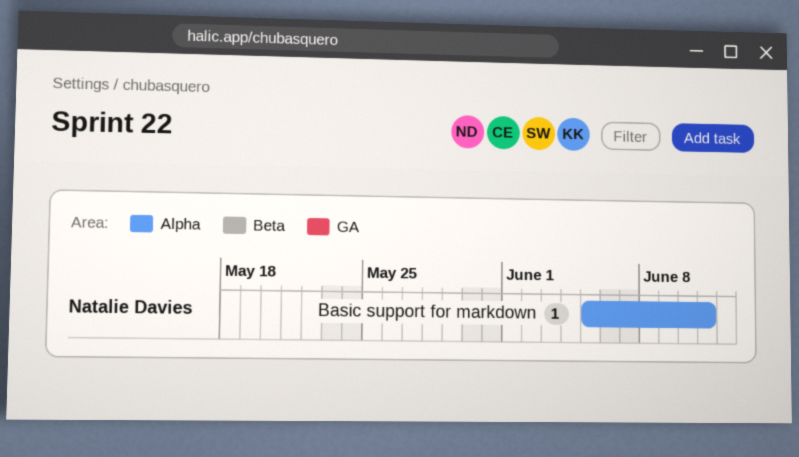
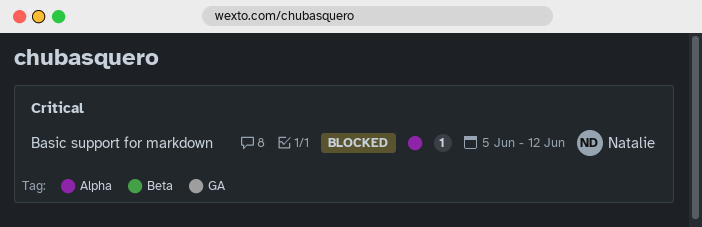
Basic support for markdown, due: Jun 11 -> Jun 12

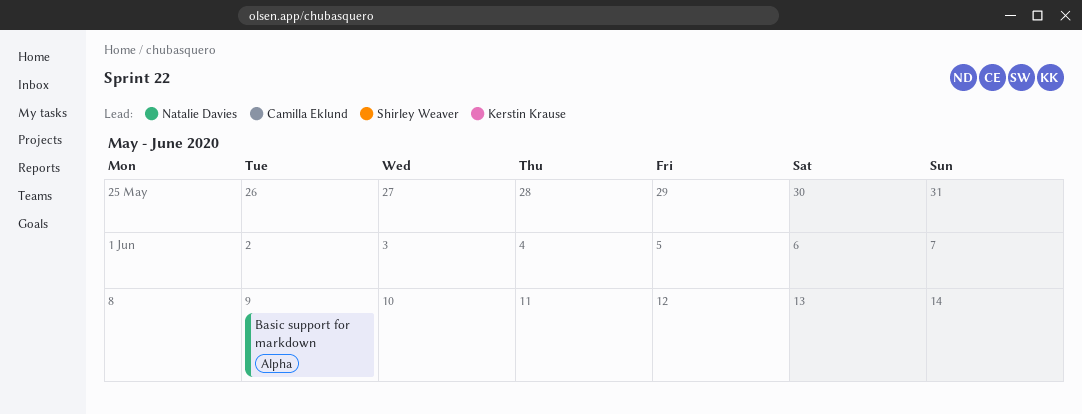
Basic support for markdown, due: Jun 12 -> Jun 9

